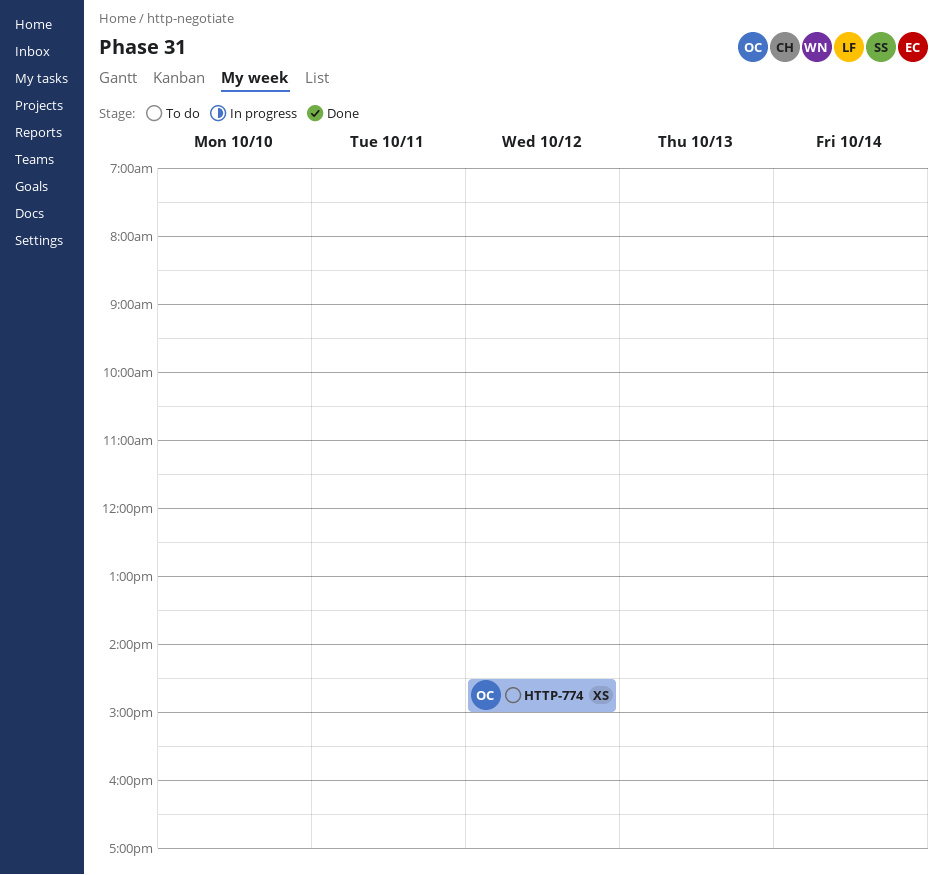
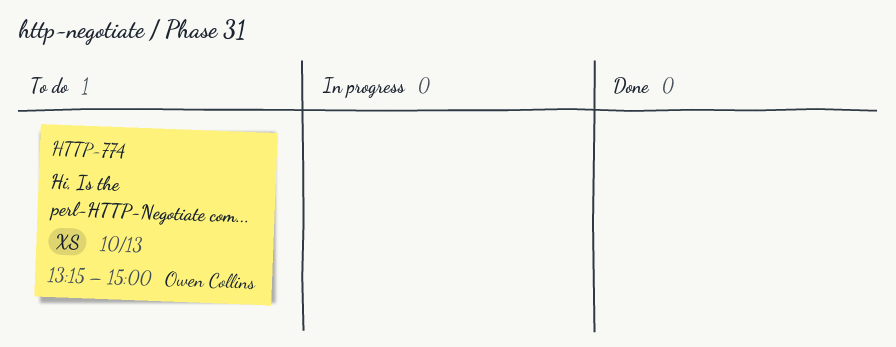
HTTP-774, day: Oct 12 -> Oct 13
HTTP-774, begins: 14:30 -> 13:15

